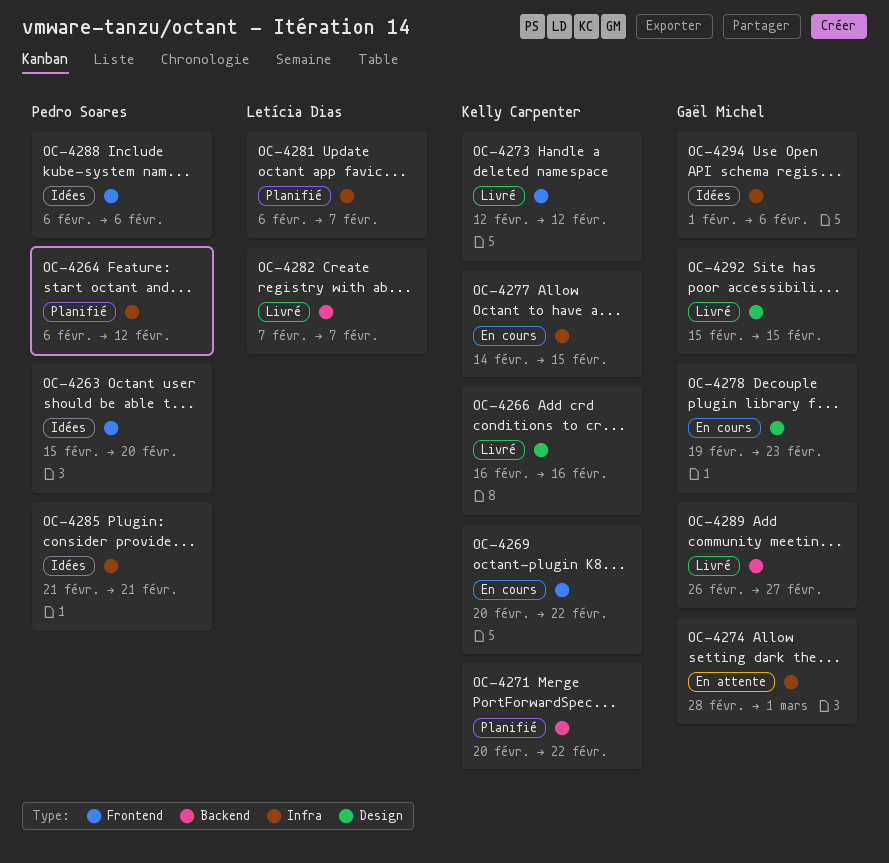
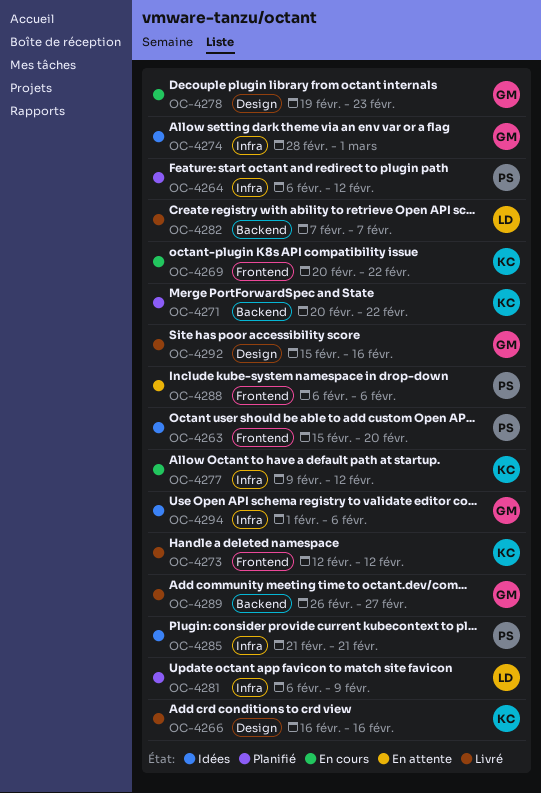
OC-4274, status: En attente -> Idées
OC-4277, start: Feb 14 -> Feb 9
OC-4277, due: Feb 15 -> Feb 12
OC-4281, due: Feb 7 -> Feb 9
OC-4288, status: Idées -> En attente
OC-4292, due: Feb 15 -> Feb 16

